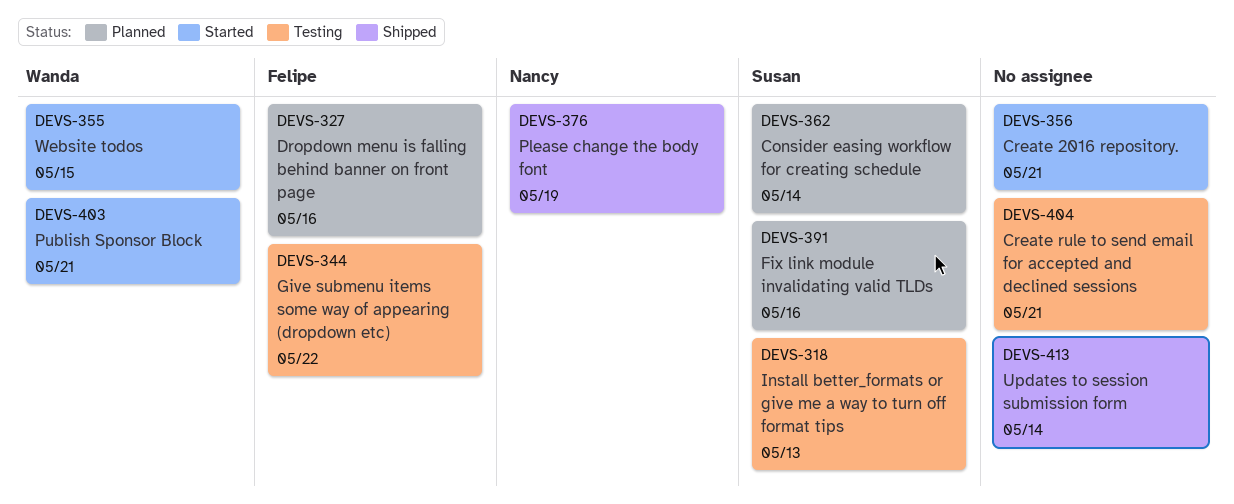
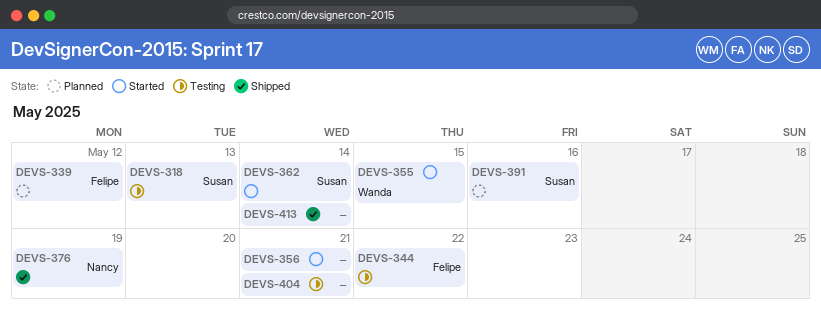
DEVS-327: present -> none
DEVS-339: none -> present
DEVS-362, status: Planned -> Started
DEVS-403: present -> none

